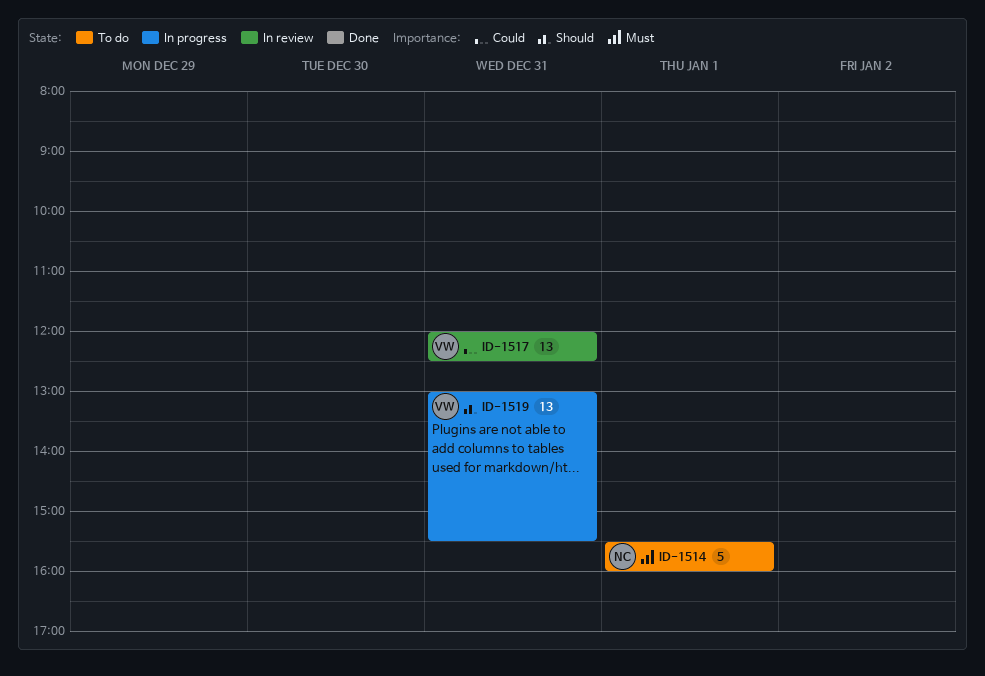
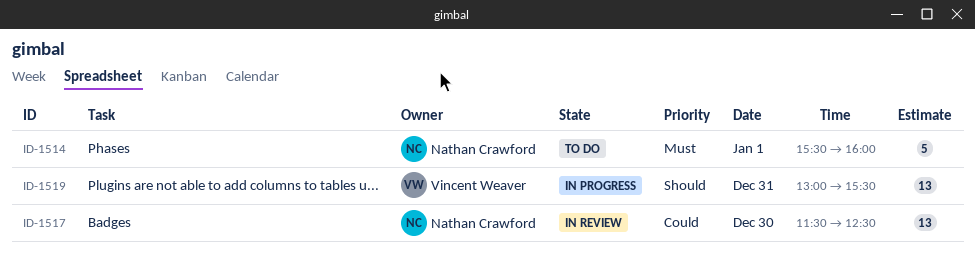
ID-1517, owner: Vincent Weaver -> Nathan Crawford
ID-1517, day: Dec 31 -> Dec 30
ID-1517, begins: 12:00 -> 11:30

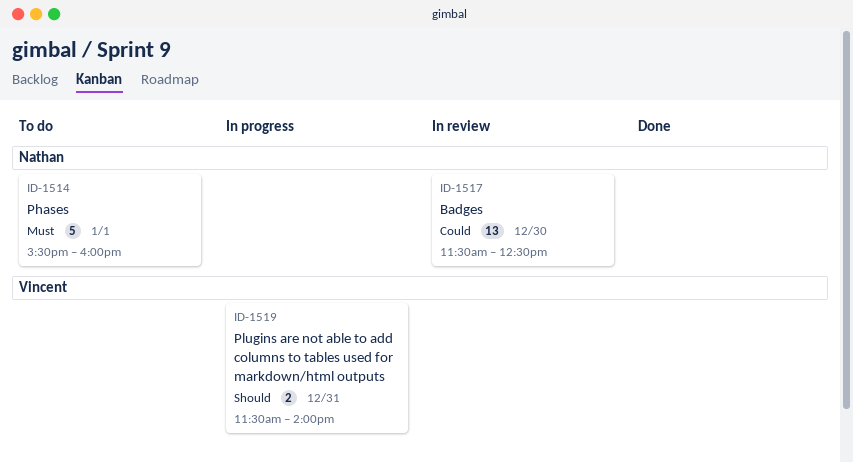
ID-1519, estimate: 13 -> 2
ID-1519, begins: 13:00 -> 11:30
ID-1519, ends: 15:30 -> 14:00

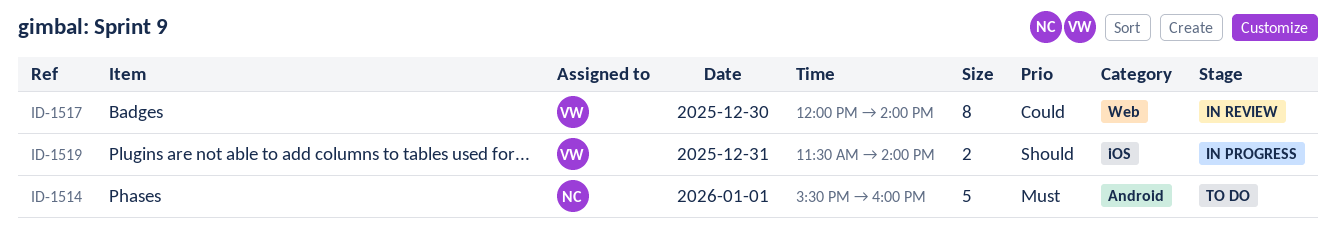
ID-1517, owner: Nathan -> Vincent
ID-1517, estimate: 13 -> 8
ID-1517, begins: 11:30 -> 12:00
ID-1517, ends: 12:30 -> 14:00

